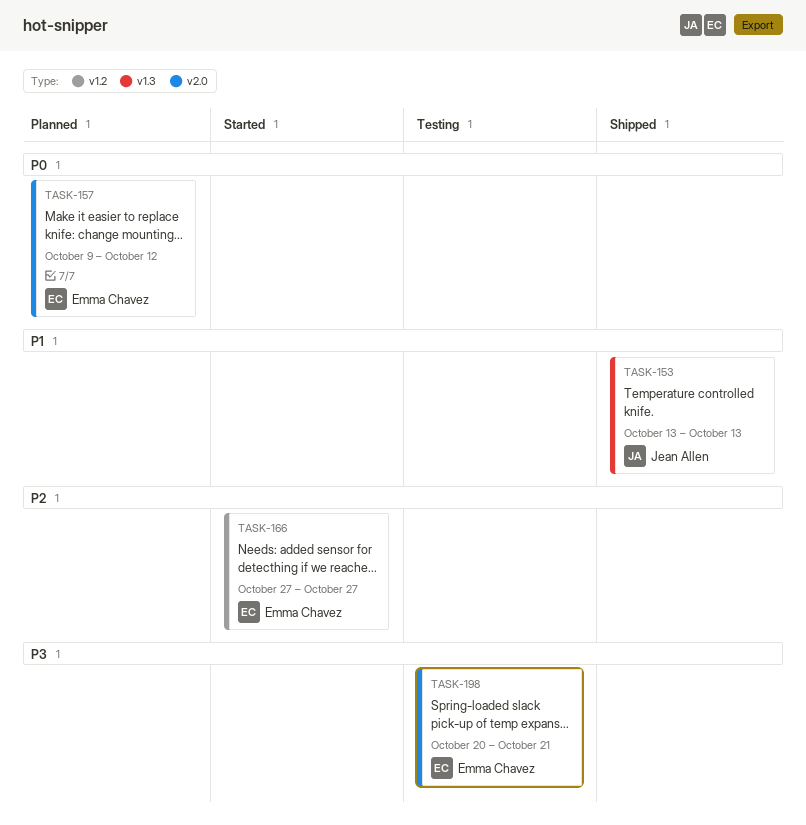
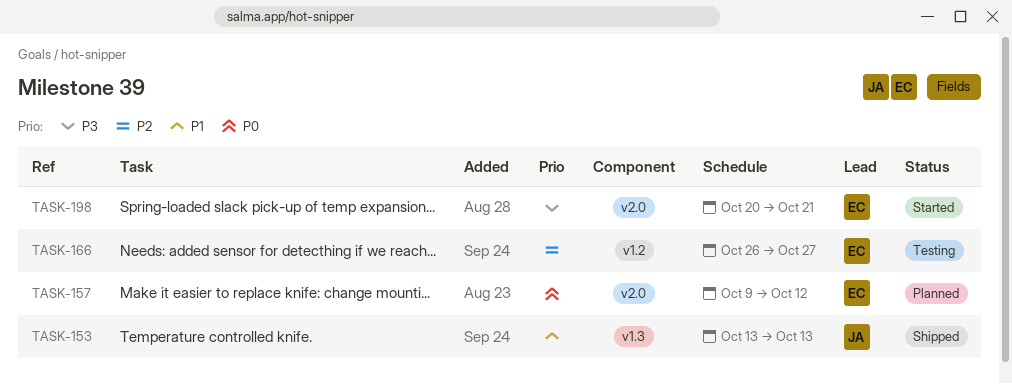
TASK-166, status: Started -> Testing
TASK-166, start: Oct 27 -> Oct 26
TASK-198, status: Testing -> Started

